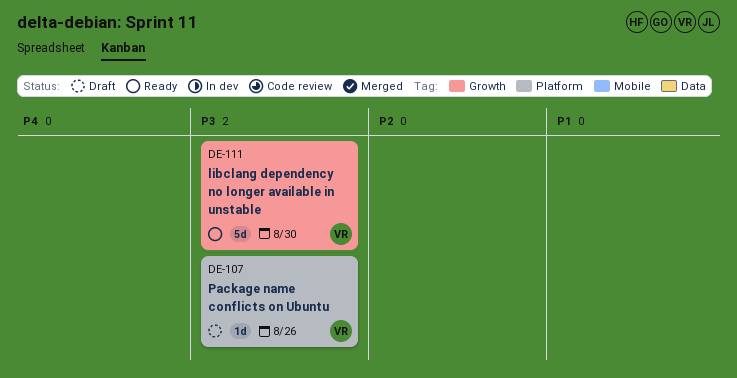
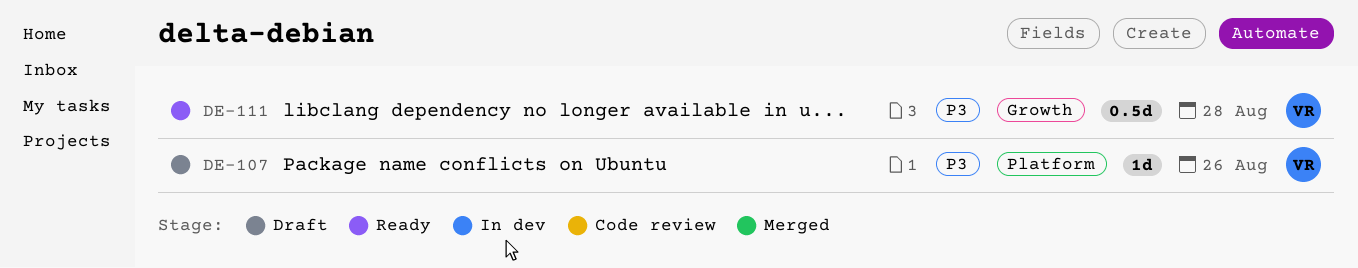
DE-111, estimate: 5d -> 0.5d
DE-111, due: Aug 30 -> Aug 28

